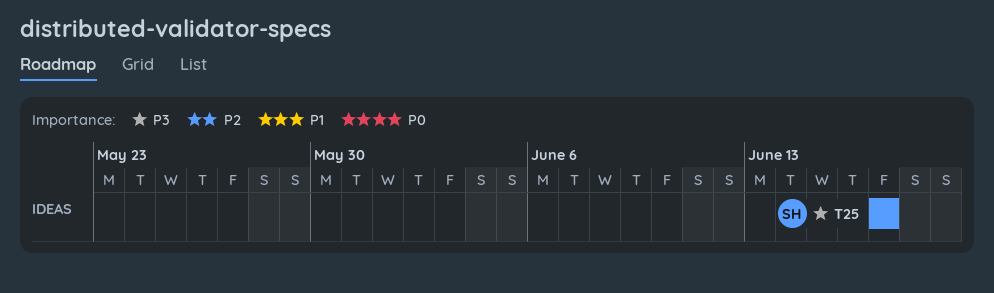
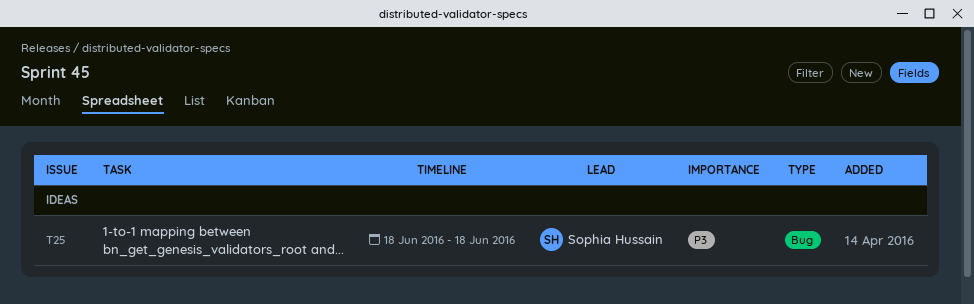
T25, start: Jun 17 -> Jun 18
T25, due: Jun 17 -> Jun 18

